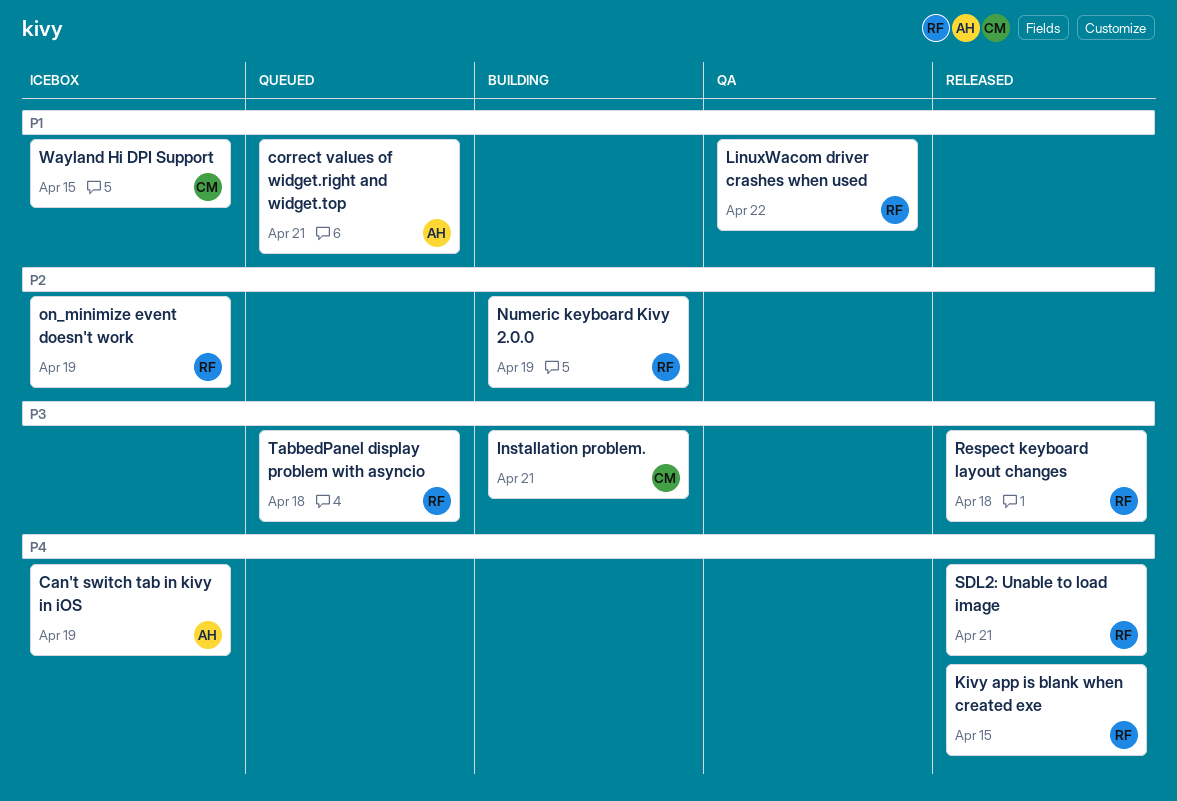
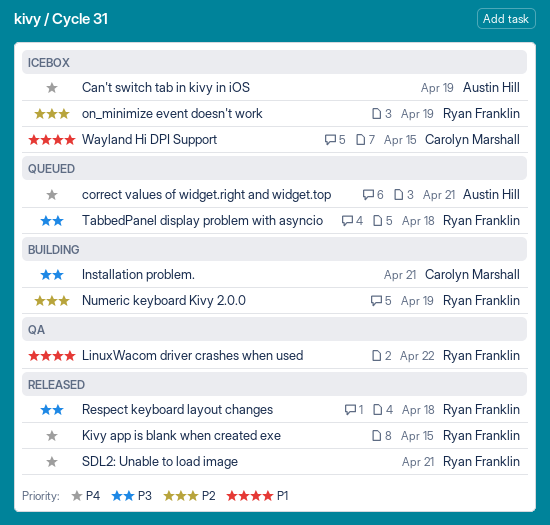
correct values of widget.right and widget.top, priority: P1 -> P4

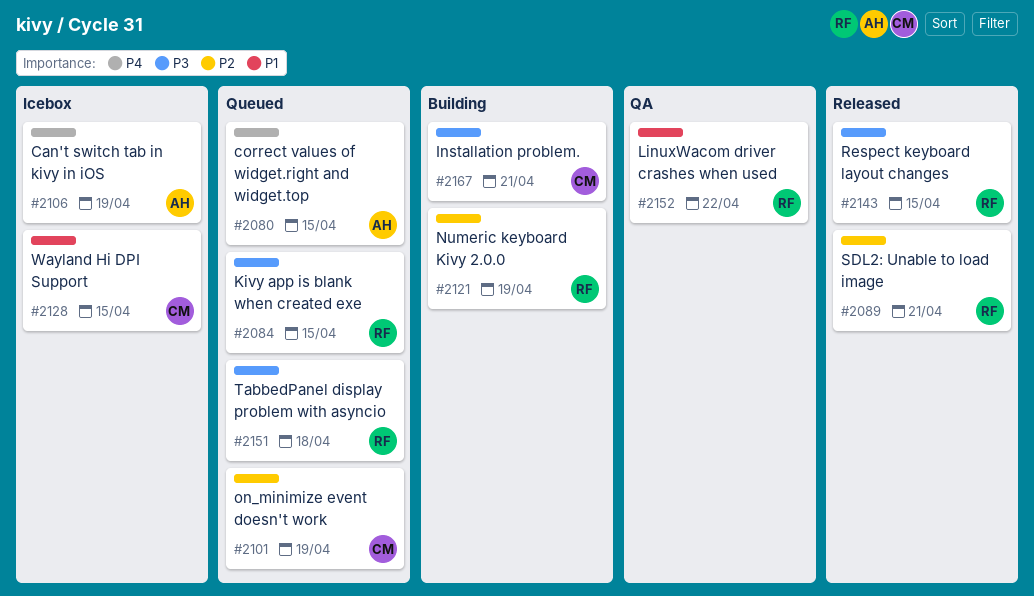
correct values of widget.right and widget.top, due: Apr 21 -> Apr 15
Kivy app is blank when created exe, status: Released -> Queued
Kivy app is blank when created exe, priority: P4 -> P3
on_minimize event doesn't work, status: Icebox -> Queued
on_minimize event doesn't work, owner: Ryan Franklin -> Carolyn Marshall
Respect keyboard layout changes, due: Apr 18 -> Apr 15
SDL2: Unable to load image, priority: P4 -> P2

